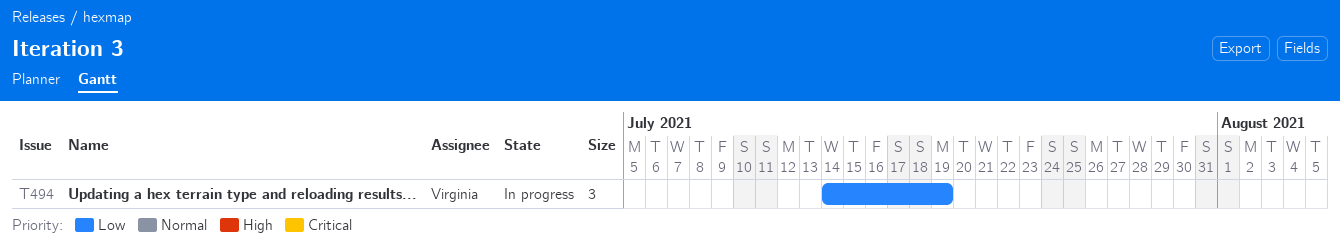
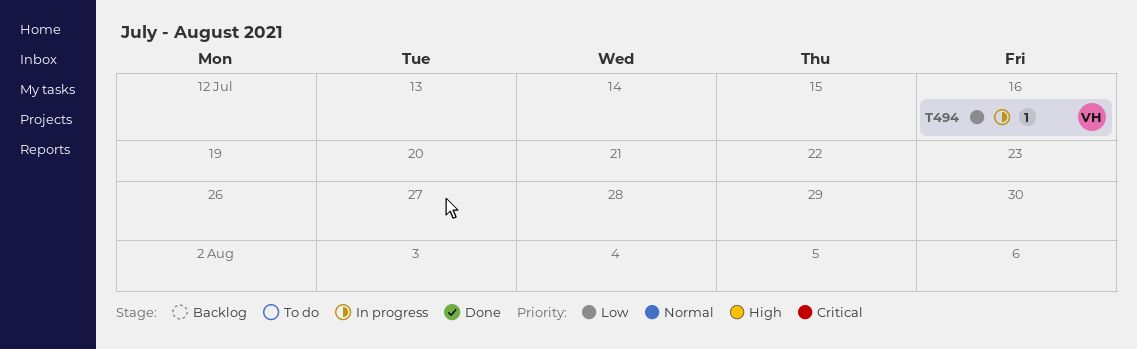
T494, estimate: 3 -> 1
T494, due: Jul 19 -> Jul 16

